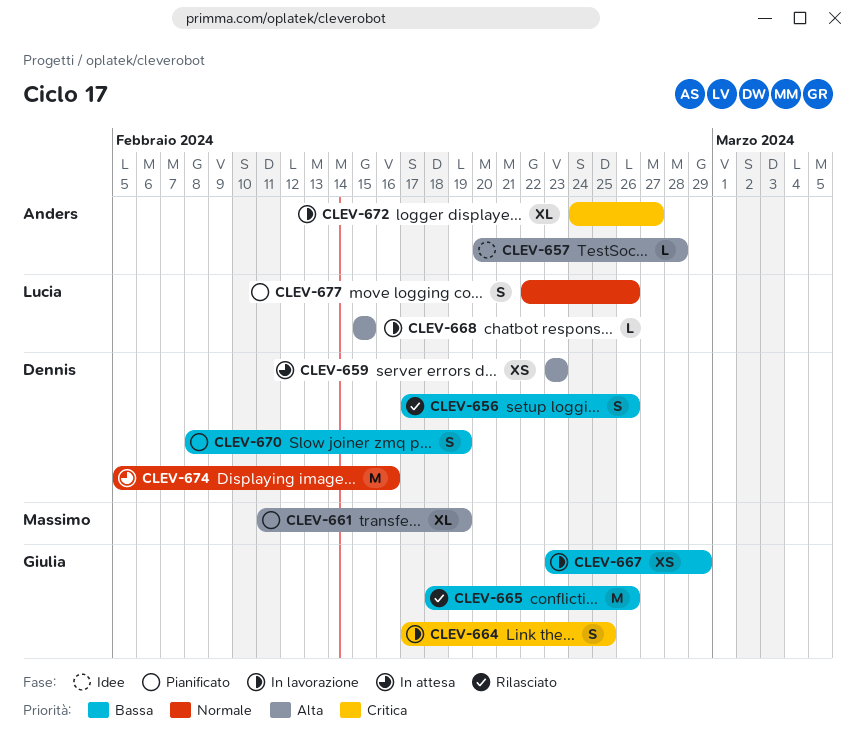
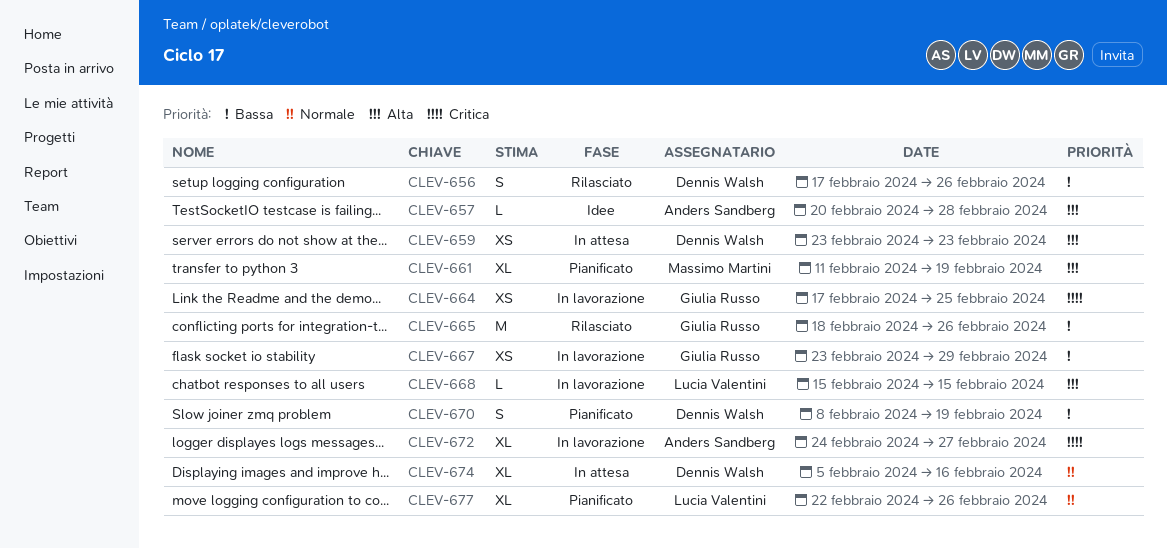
CLEV-664, estimate: S -> XS
CLEV-674, estimate: M -> XL
CLEV-677, estimate: S -> XL

